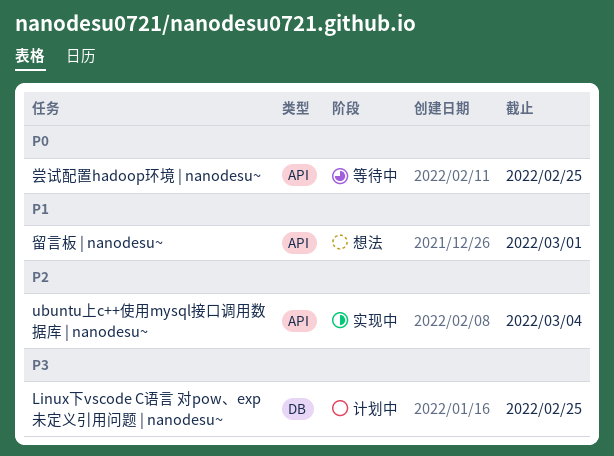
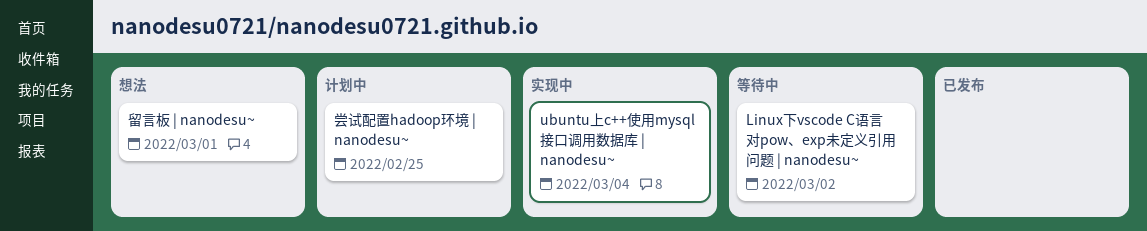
Linux下vscode C语言 对pow、exp未定义引用问题 | nanodesu~, status: 计划中 -> 等待中
Linux下vscode C语言 对pow、exp未定义引用问题 | nanodesu~, due: Feb 25 -> Mar 2
尝试配置hadoop环境 | nanodesu~, status: 等待中 -> 计划中

